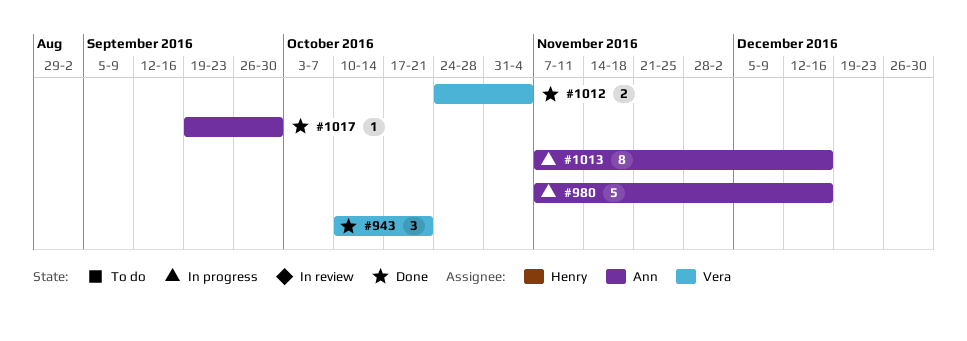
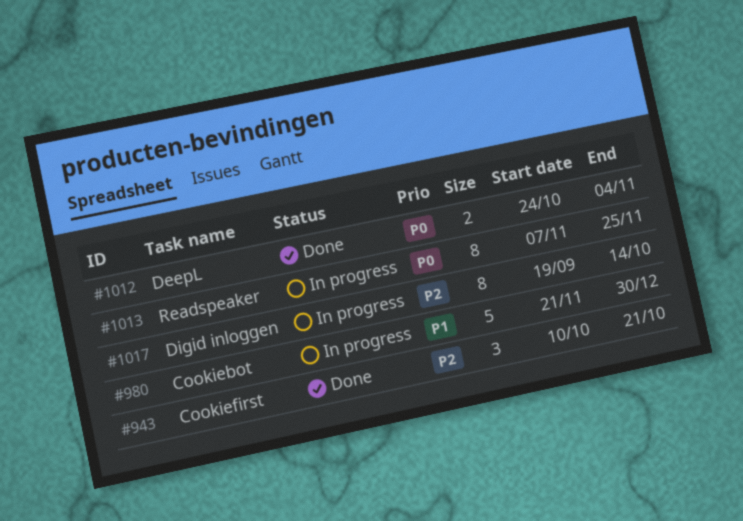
#980, start: Nov 7 -> Nov 21
#980, due: Dec 16 -> Dec 30
#1013, due: Dec 16 -> Nov 25
#1017, status: Done -> In progress
#1017, estimate: 1 -> 8
#1017, due: Sep 30 -> Oct 14

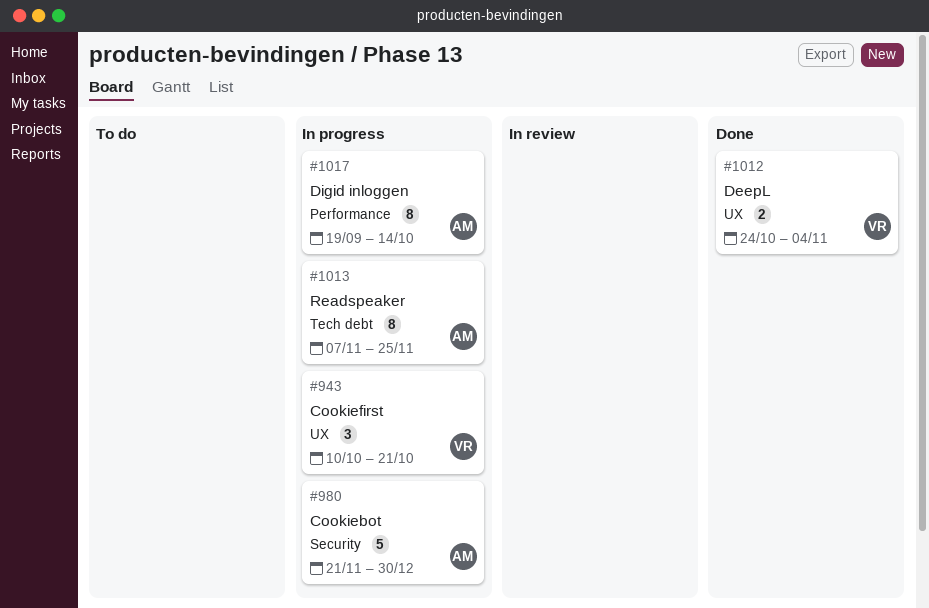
#943, status: Done -> In progress

